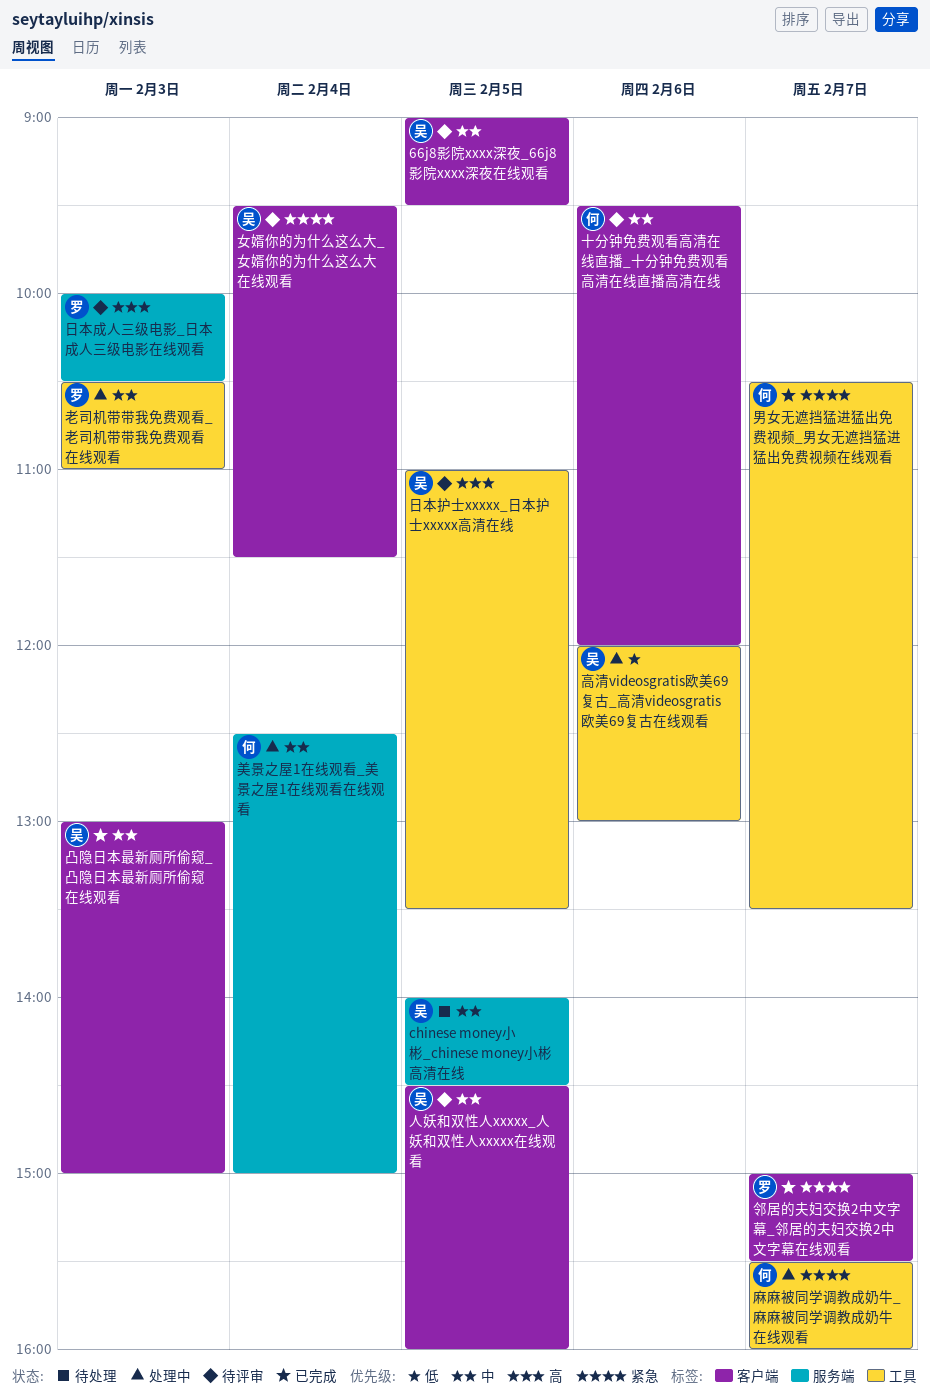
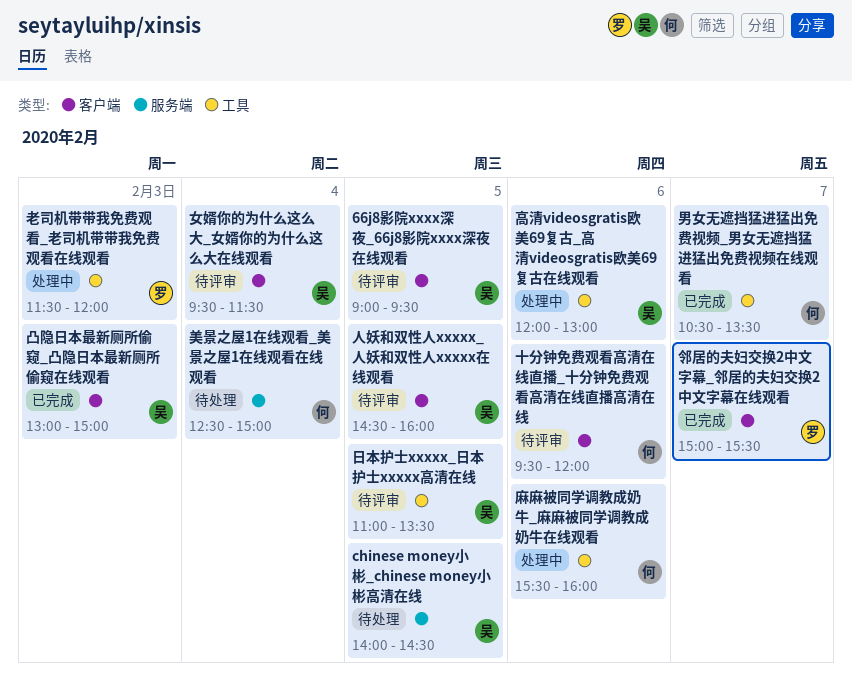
日本成人三级电影_日本成人三级电影在线观看: present -> none
美景之屋1在线观看_美景之屋1在线观看在线观看, status: 处理中 -> 待处理
老司机带带我免费观看_老司机带带我免费观看在线观看, begins: 10:30 -> 11:30
老司机带带我免费观看_老司机带带我免费观看在线观看, ends: 11:00 -> 12:00
麻麻被同学调教成奶牛_麻麻被同学调教成奶牛在线观看, day: Feb 7 -> Feb 6

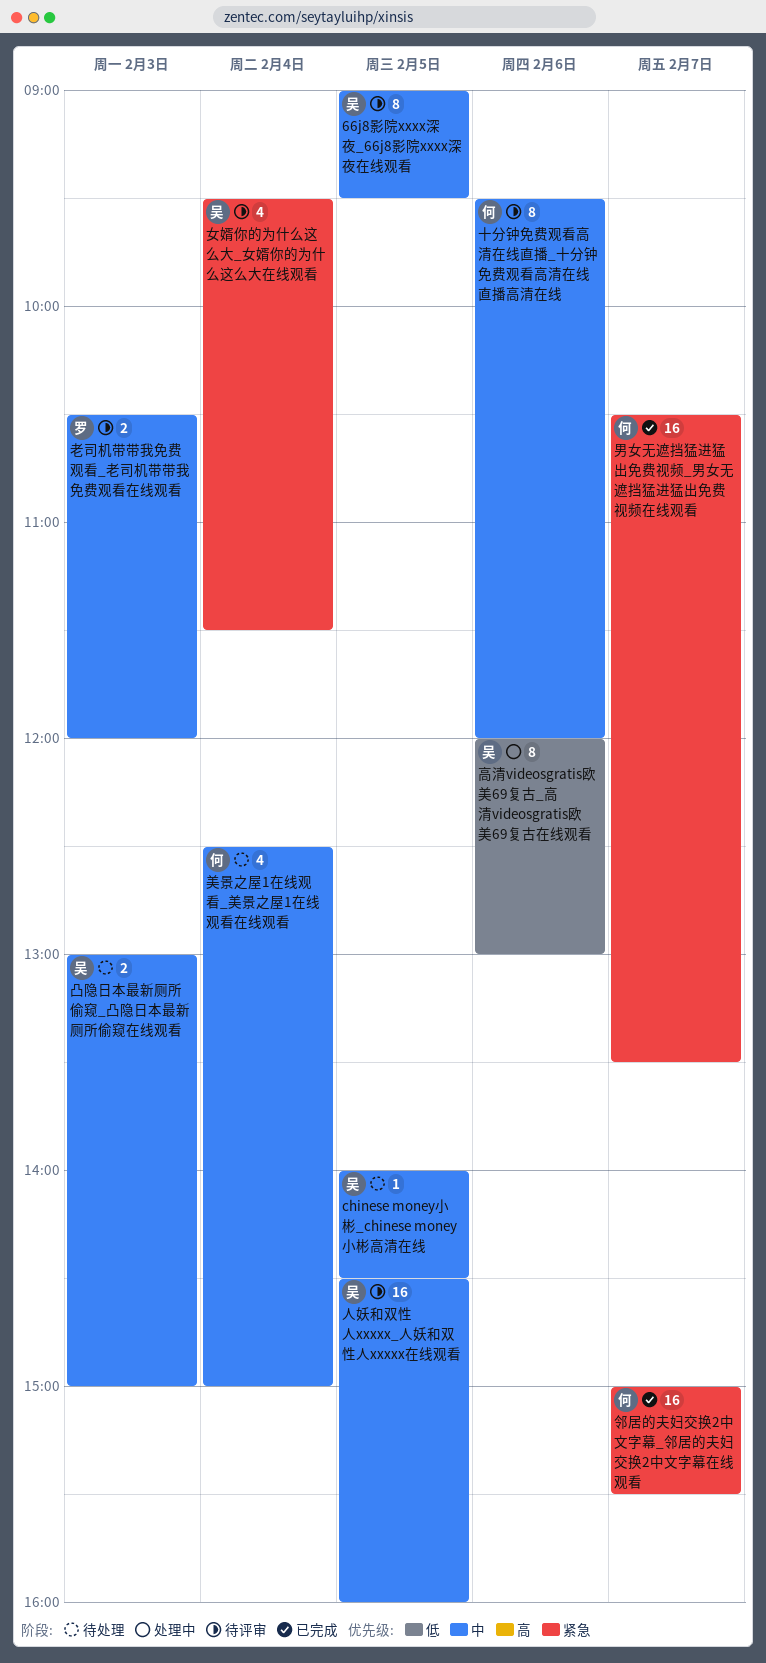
凸隐日本最新厕所偷窥_凸隐日本最新厕所偷窥在线观看, status: 已完成 -> 待处理
日本护士xxxxx_日本护士xxxxx高清在线: present -> none
老司机带带我免费观看_老司机带带我免费观看在线观看, status: 处理中 -> 待评审
老司机带带我免费观看_老司机带带我免费观看在线观看, begins: 11:30 -> 10:30
邻居的夫妇交换2中文字幕_邻居的夫妇交换2中文字幕在线观看, owner: 罗 -> 何
麻麻被同学调教成奶牛_麻麻被同学调教成奶牛在线观看: present -> none

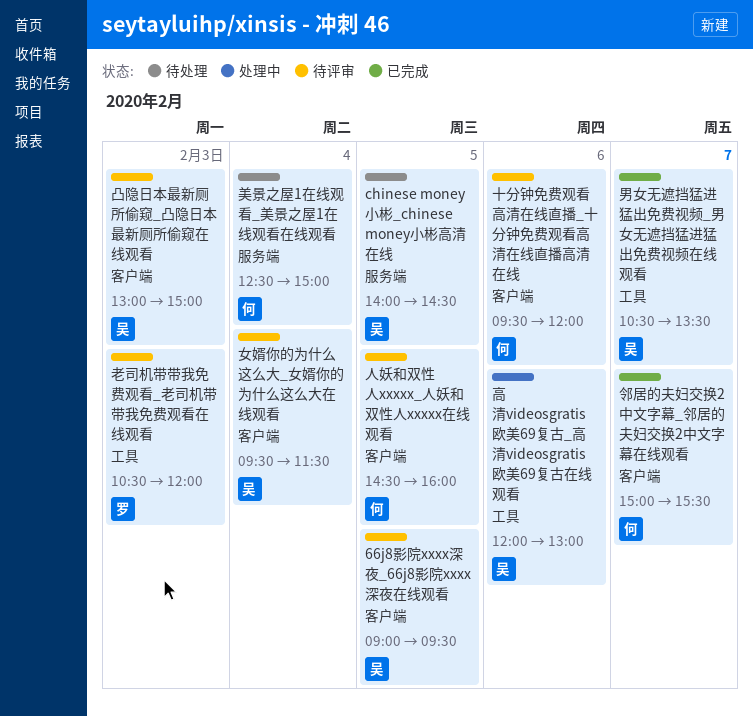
人妖和双性人xxxxx_人妖和双性人xxxxx在线观看, owner: 吴 -> 何
凸隐日本最新厕所偷窥_凸隐日本最新厕所偷窥在线观看, status: 待处理 -> 待评审
男女无遮挡猛进猛出免费视频_男女无遮挡猛进猛出免费视频在线观看, owner: 何 -> 吴

